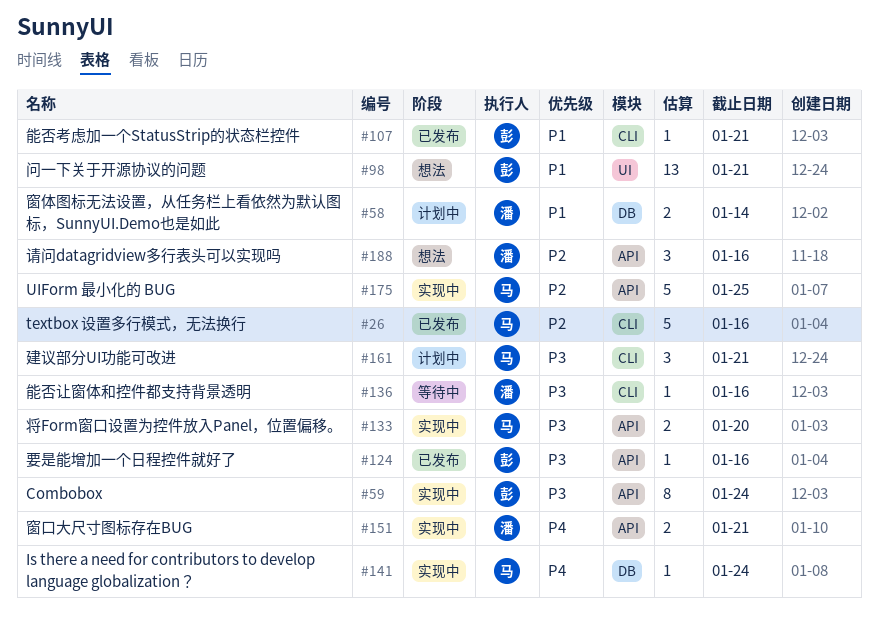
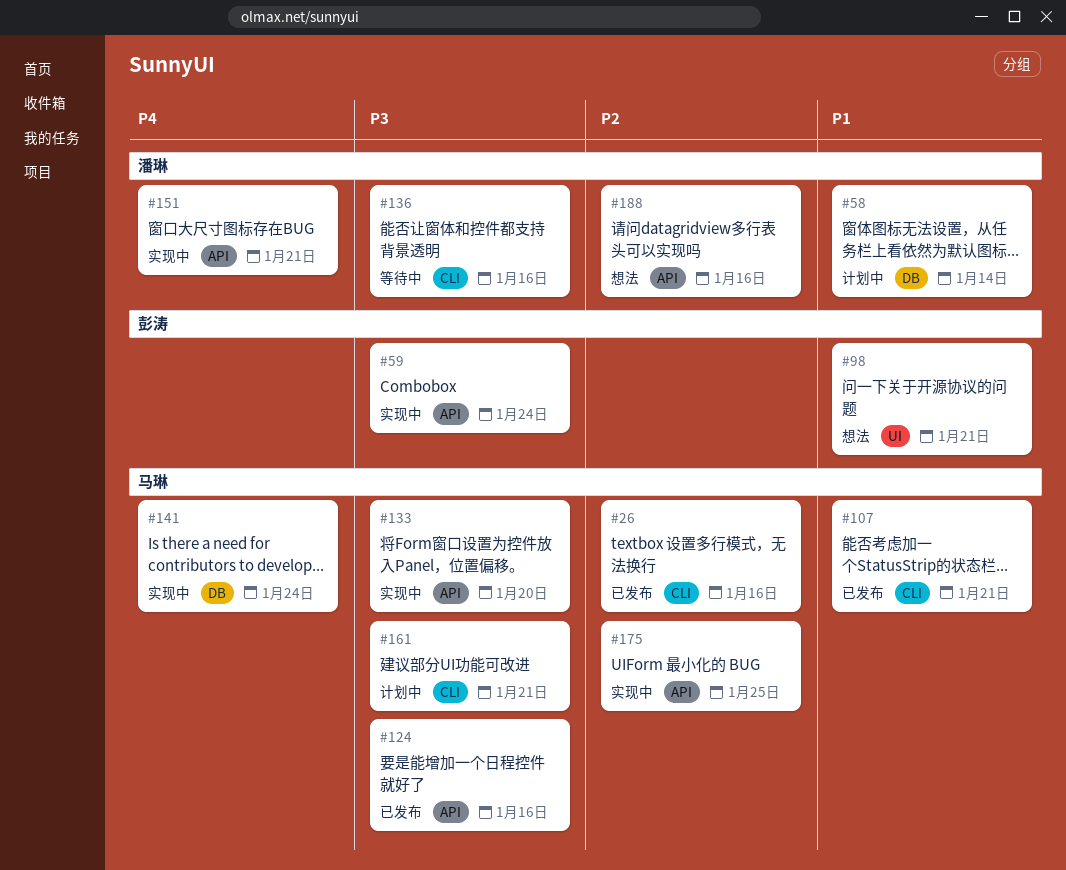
#107, owner: 彭涛 -> 马琳
#124, owner: 彭涛 -> 马琳

